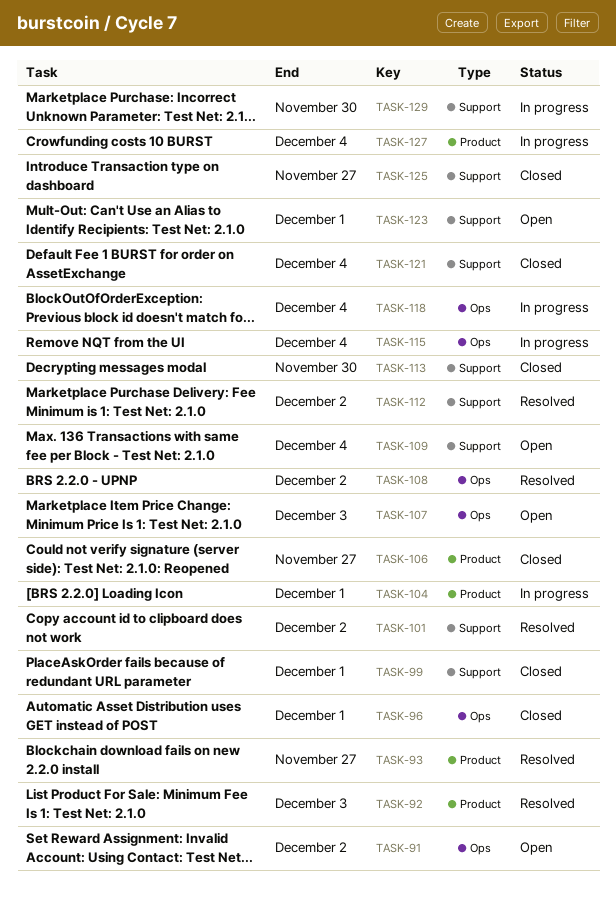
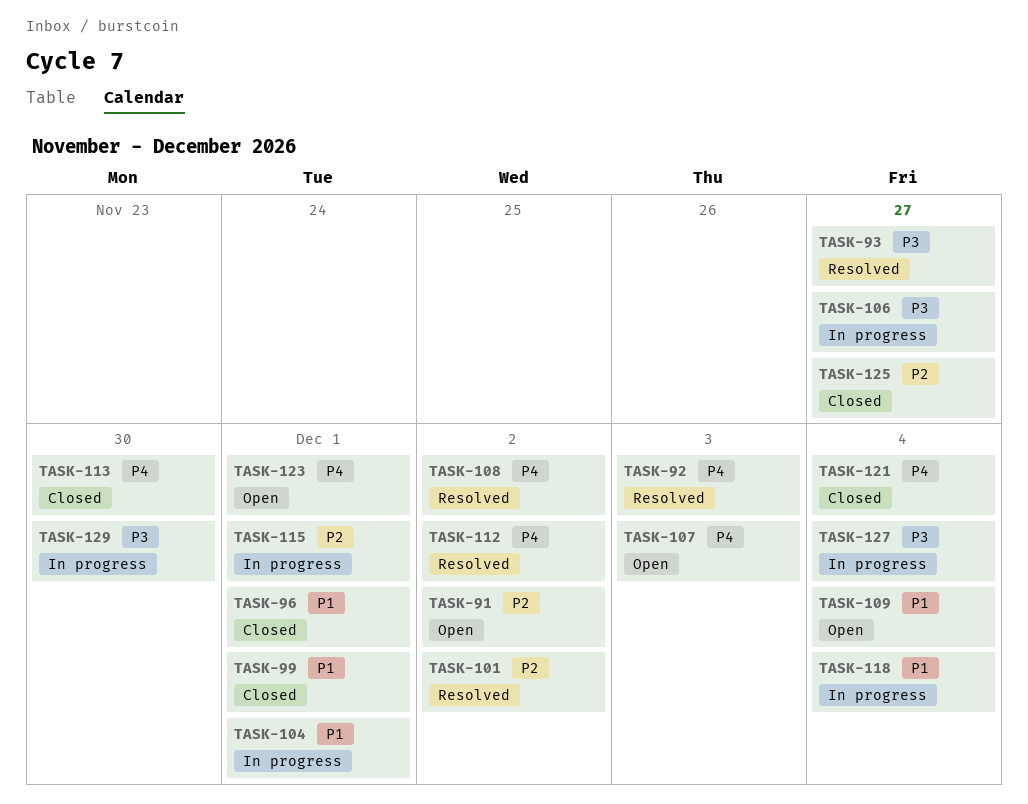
TASK-106, status: Closed -> In progress
TASK-115, due: Dec 4 -> Dec 1

